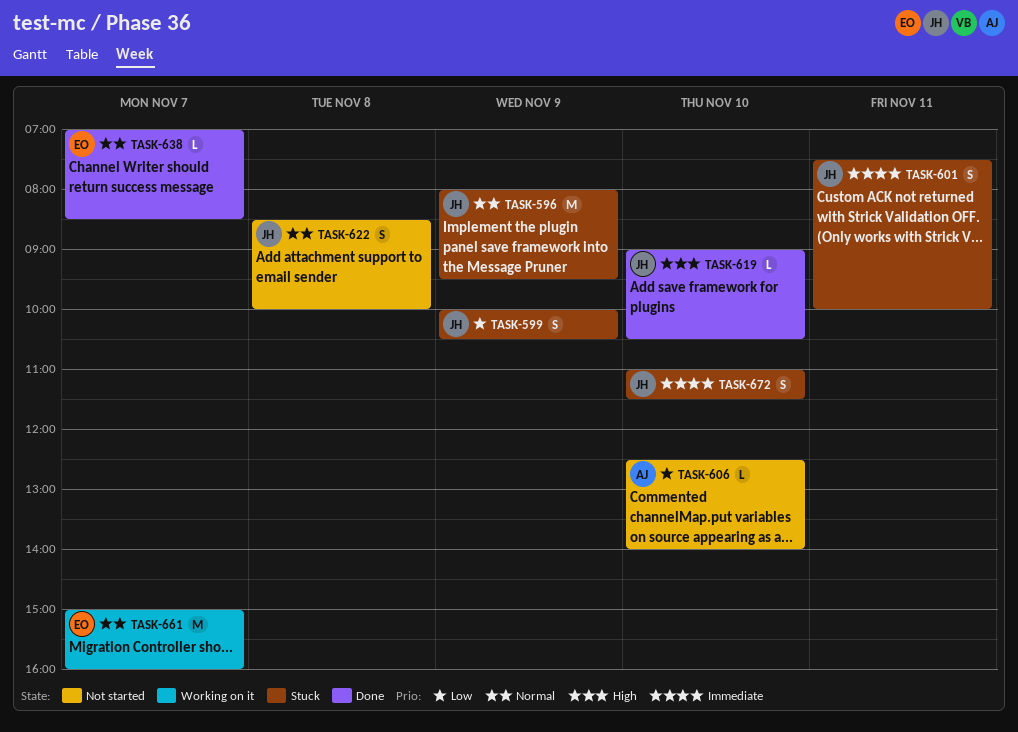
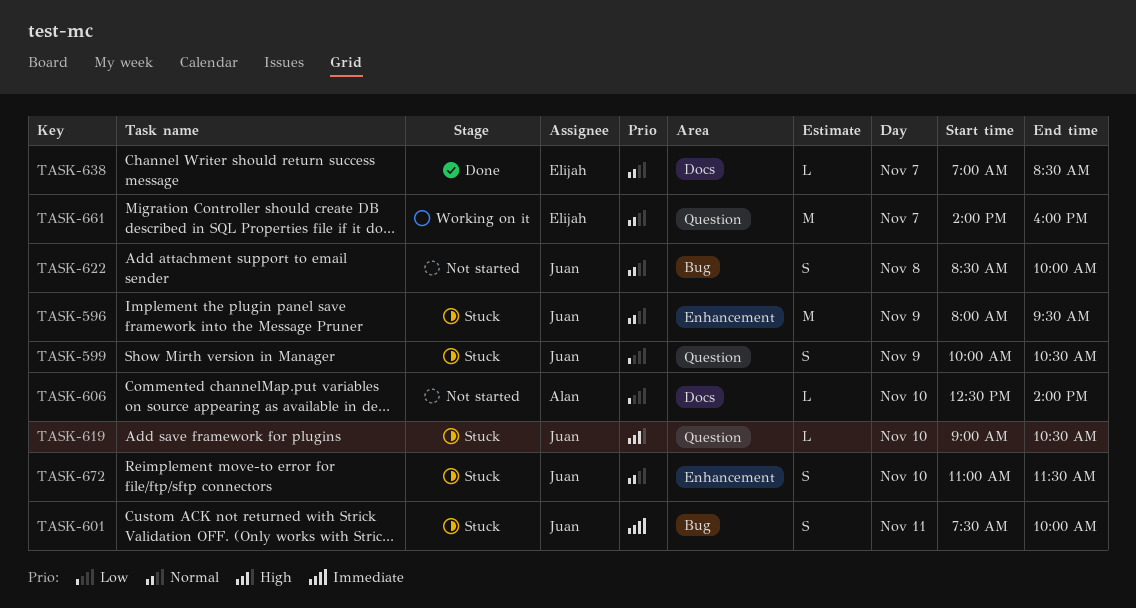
TASK-619, status: Done -> Stuck
TASK-661, begins: 15:00 -> 14:00
TASK-672, priority: Immediate -> Normal

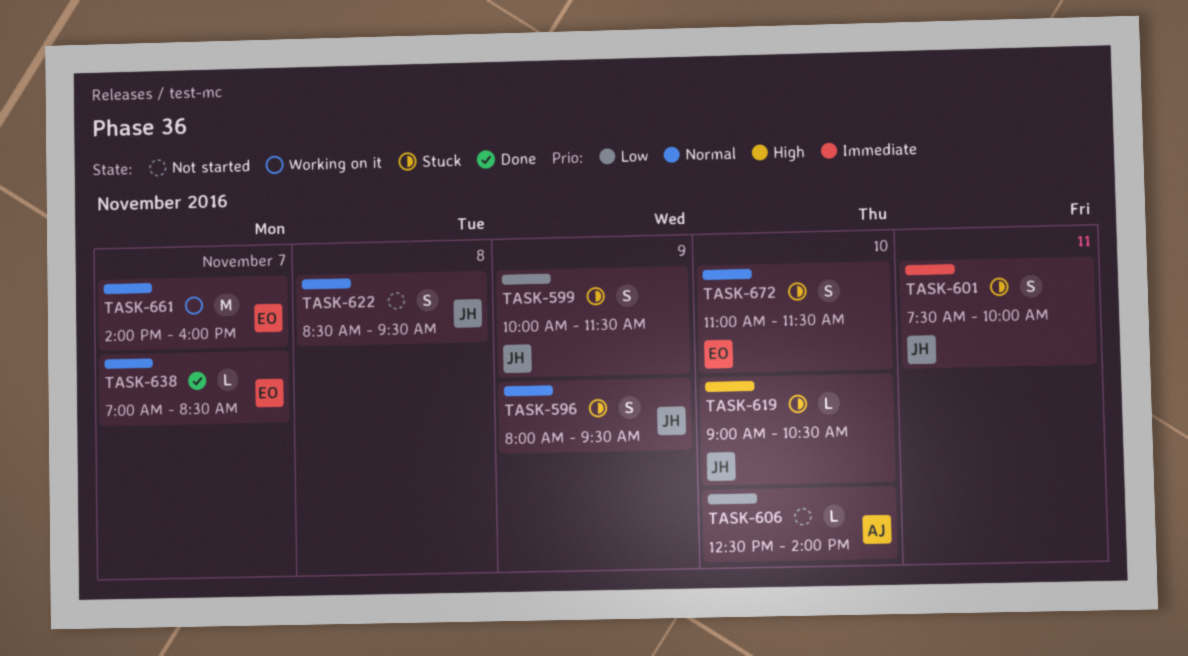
TASK-596, estimate: M -> S
TASK-599, ends: 10:30 -> 11:30
TASK-622, ends: 10:00 -> 09:30
TASK-672, owner: Juan -> Elijah

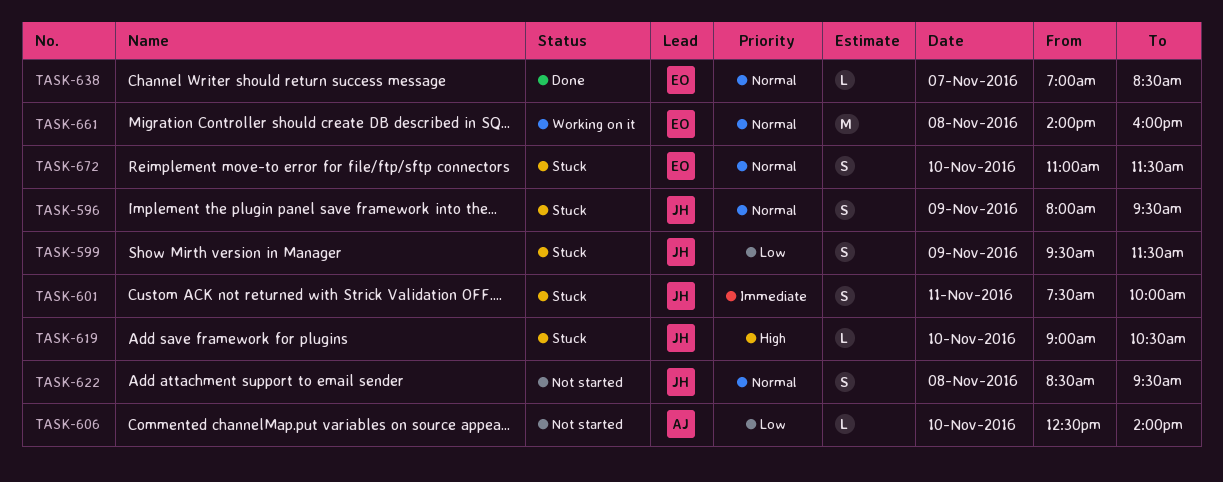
TASK-599, begins: 10:00 -> 09:30
TASK-661, day: Nov 7 -> Nov 8

